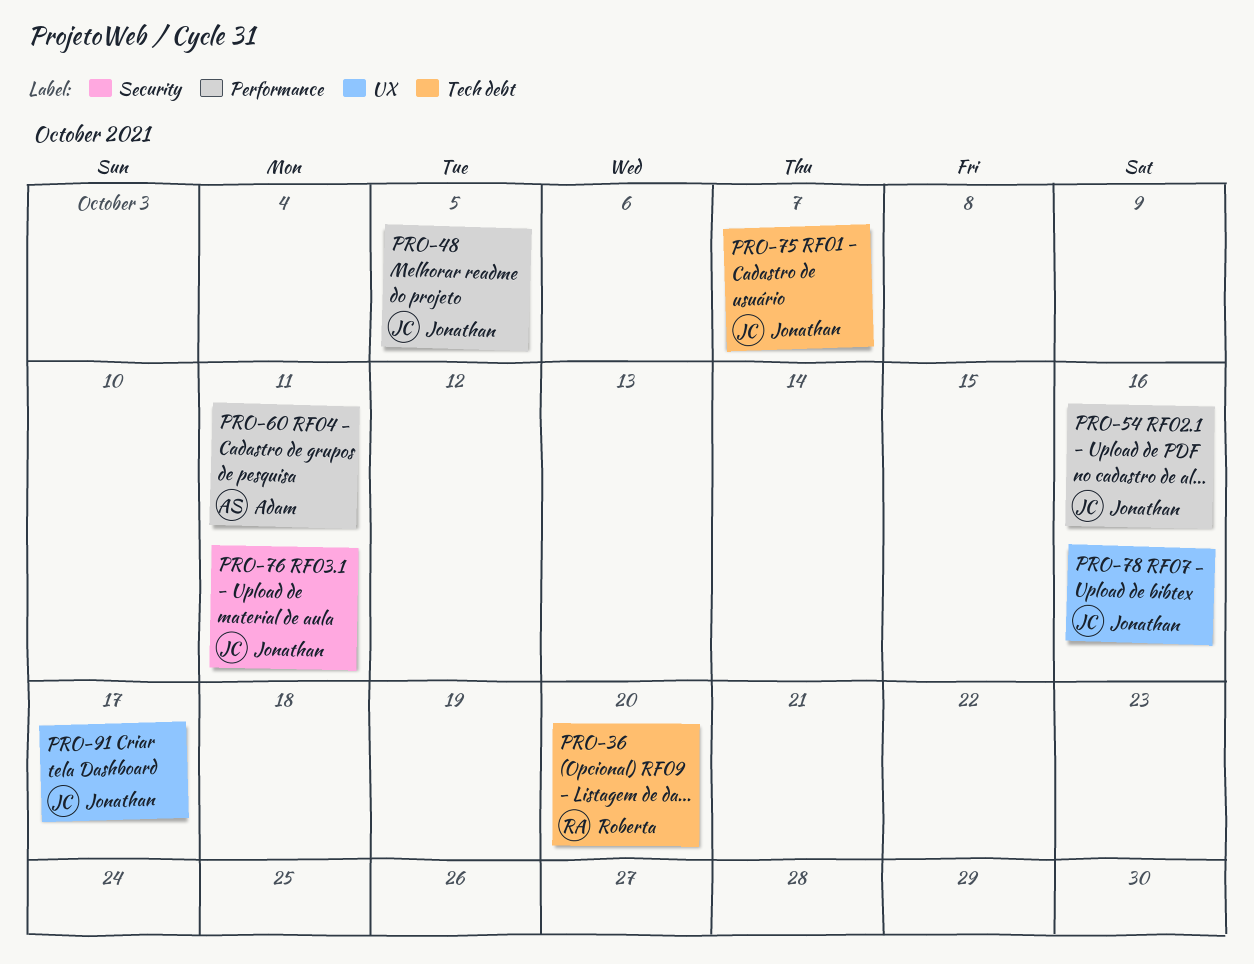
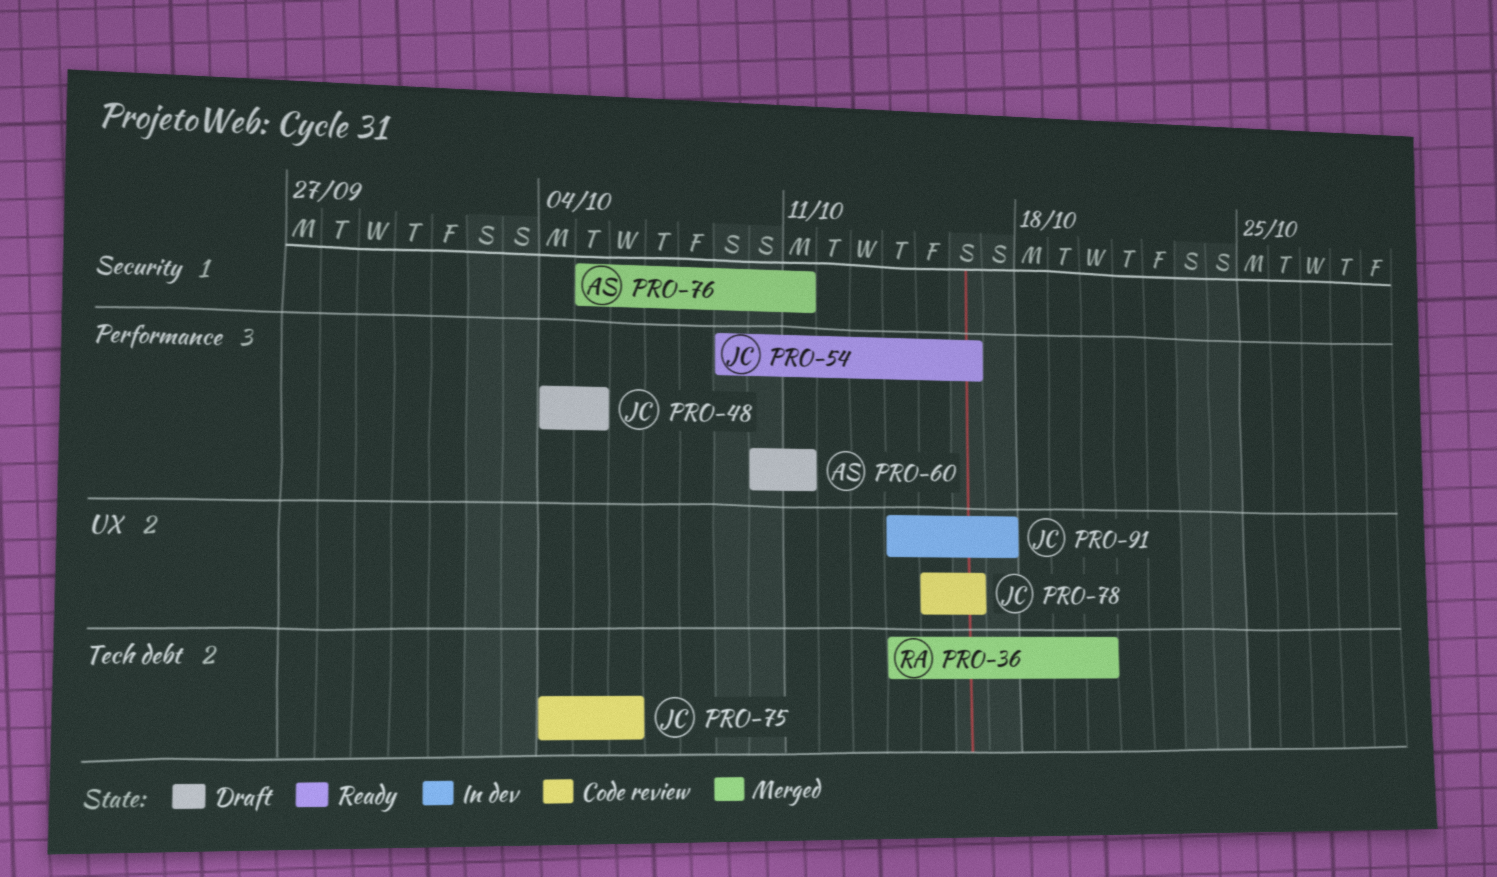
PRO-75, due: Oct 7 -> Oct 6
PRO-76, owner: Jonathan -> Adam

